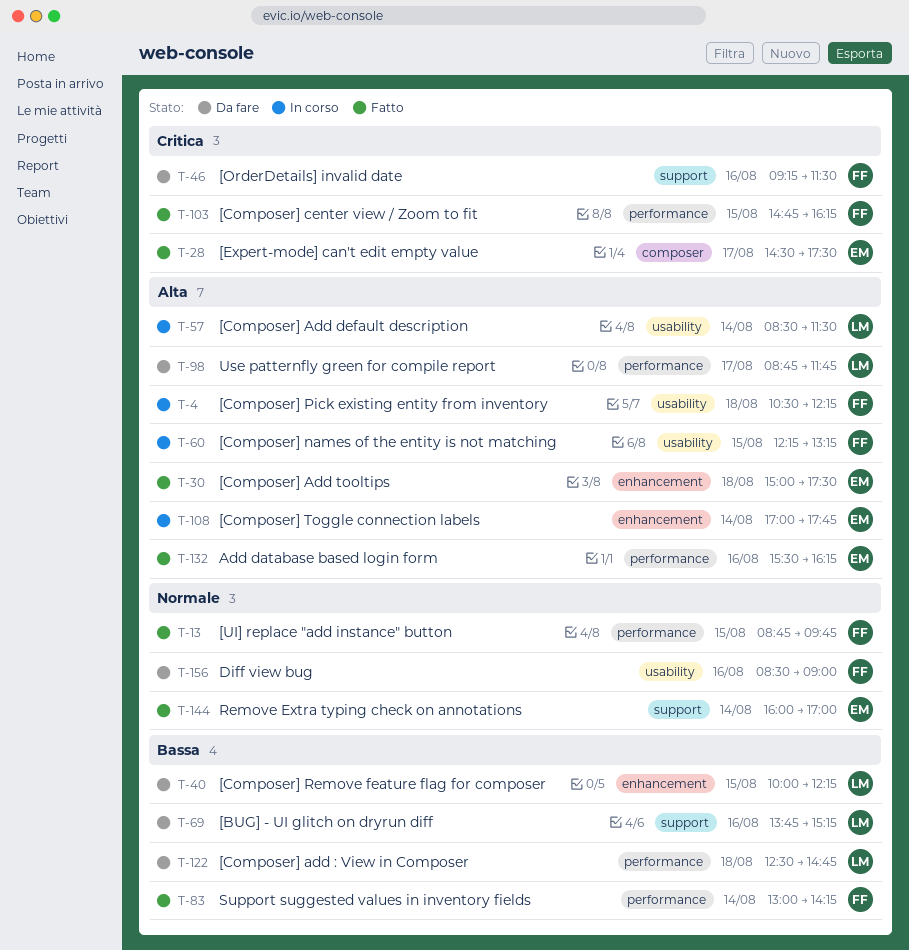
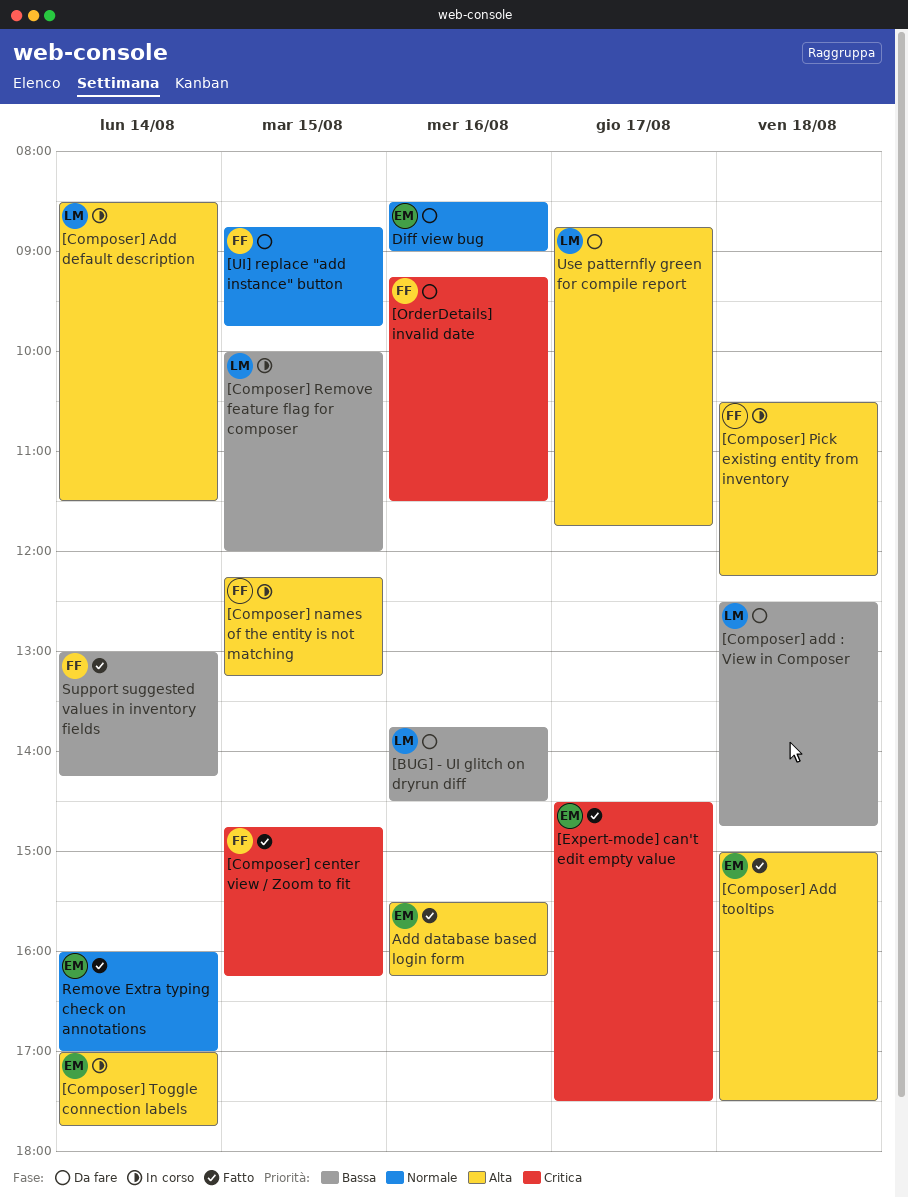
[BUG] - UI glitch on dryrun diff, ends: 15:15 -> 14:30
[Composer] Remove feature flag for composer, status: Da fare -> In corso
[Composer] Remove feature flag for composer, ends: 12:15 -> 12:00
[UI] replace "add instance" button, status: Fatto -> Da fare
Diff view bug, owner: FF -> EM

